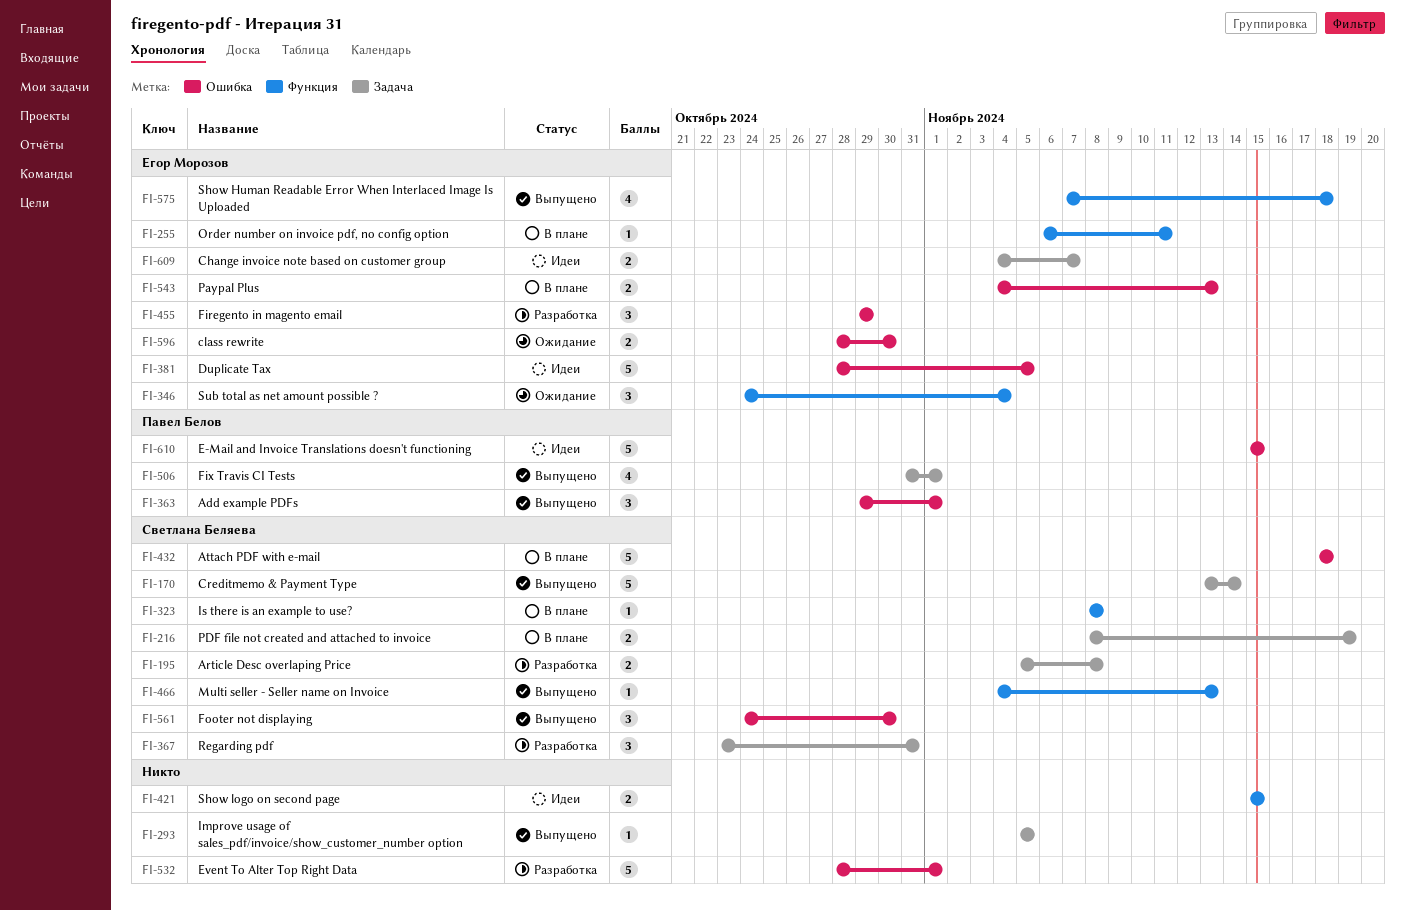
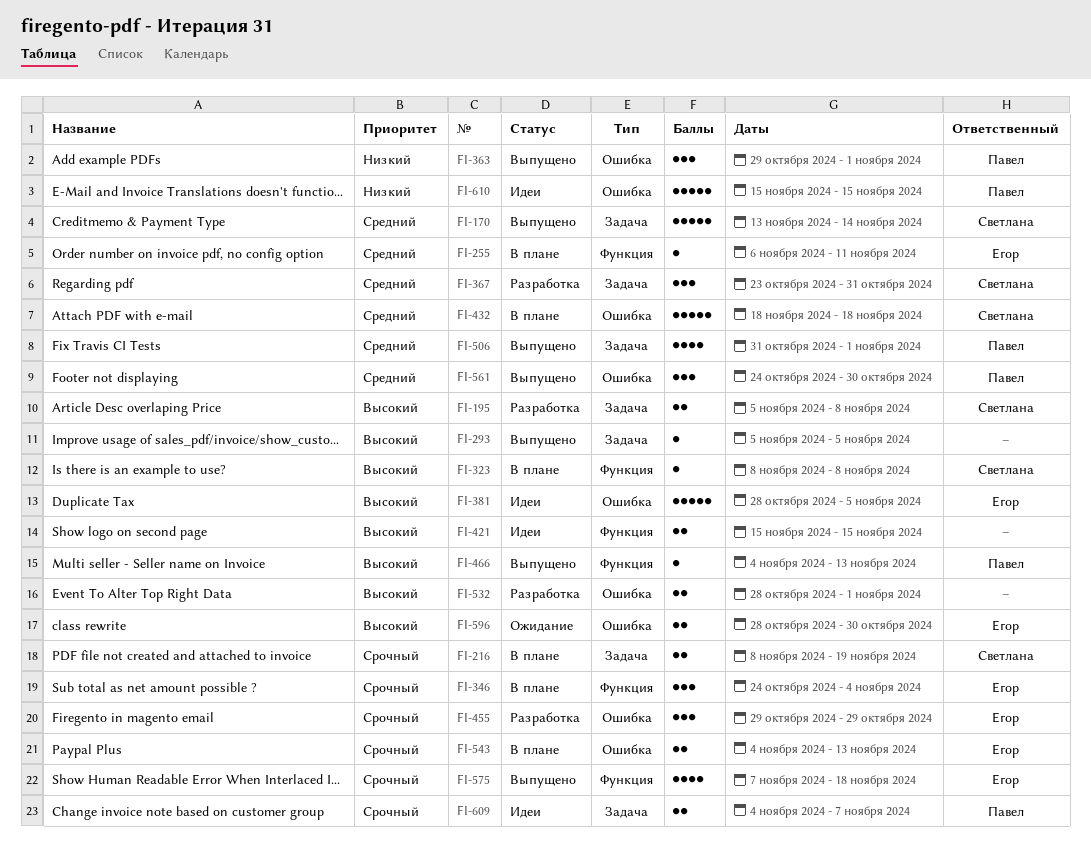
FI-346, status: Ожидание -> В плане
FI-466, owner: Светлана Беляева -> Павел Белов
FI-532, estimate: 5 -> 2
FI-561, owner: Светлана Беляева -> Павел Белов
FI-609, owner: Егор Морозов -> Павел Белов

